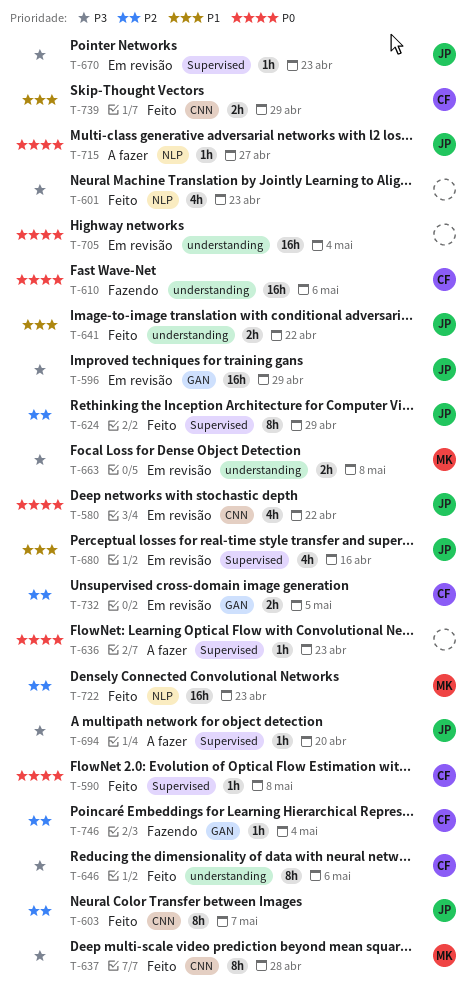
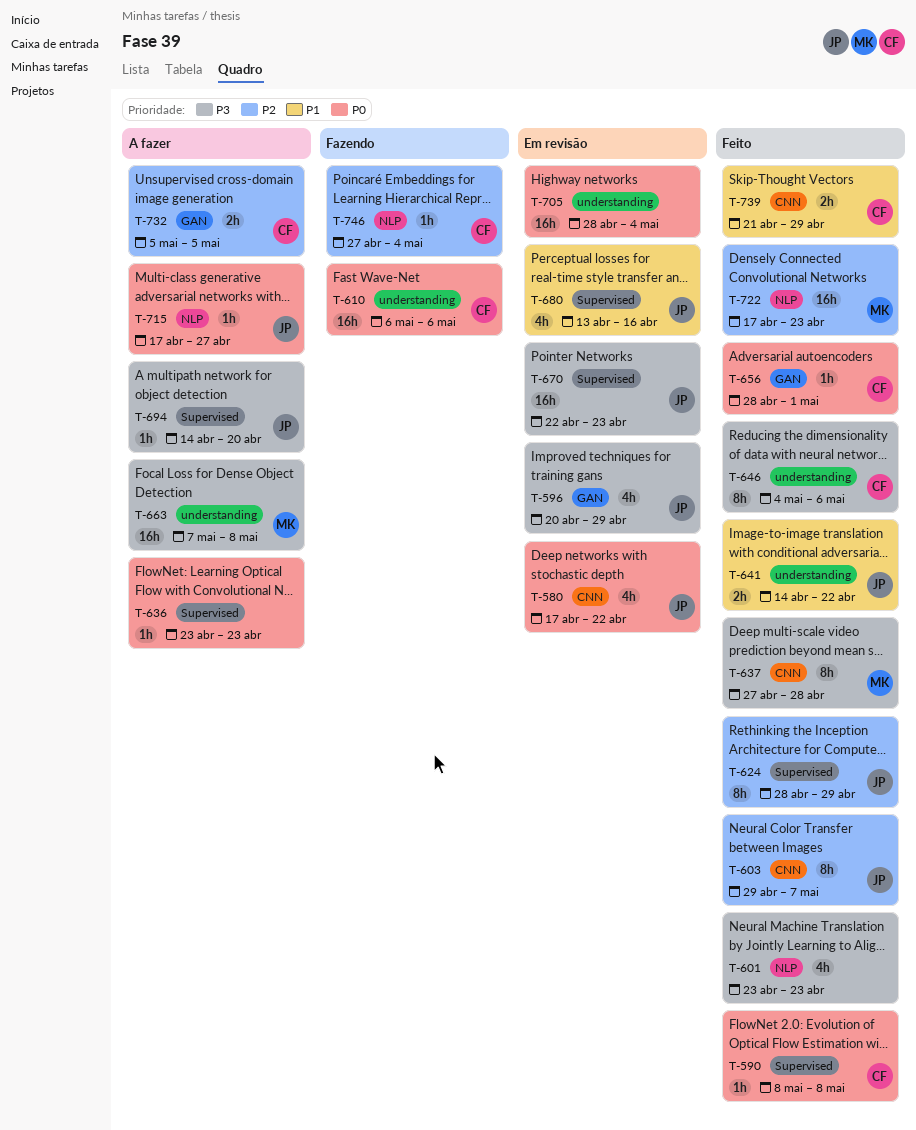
T-596, estimate: 16h -> 4h
T-656: none -> present
T-663, status: Em revisão -> A fazer
T-663, estimate: 2h -> 16h
T-670, estimate: 1h -> 16h
T-732, status: Em revisão -> A fazer
T-746, label: GAN -> NLP

